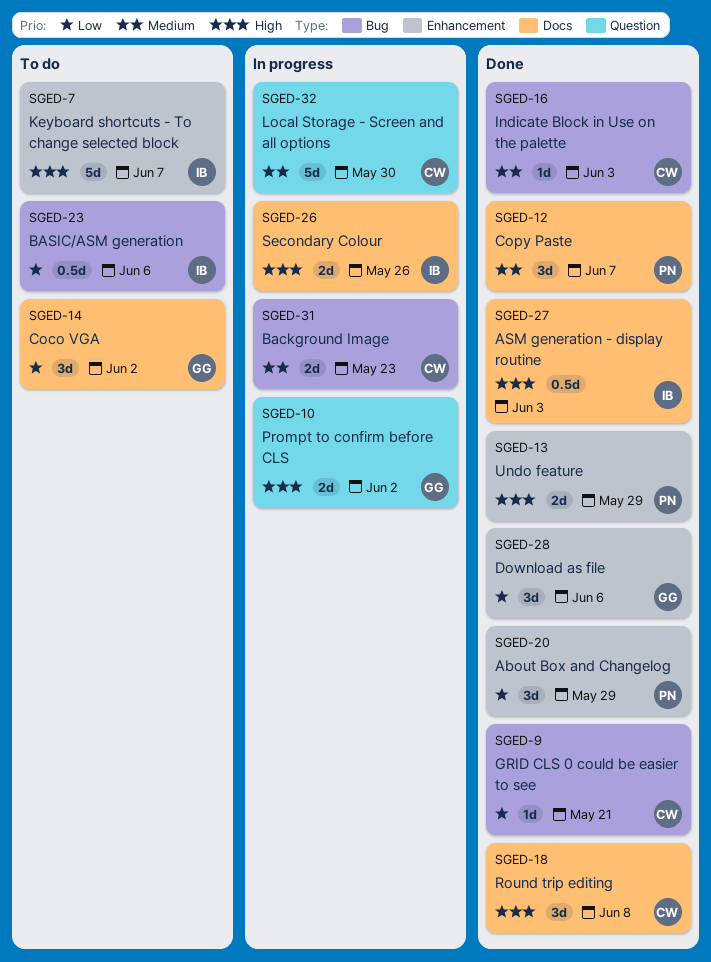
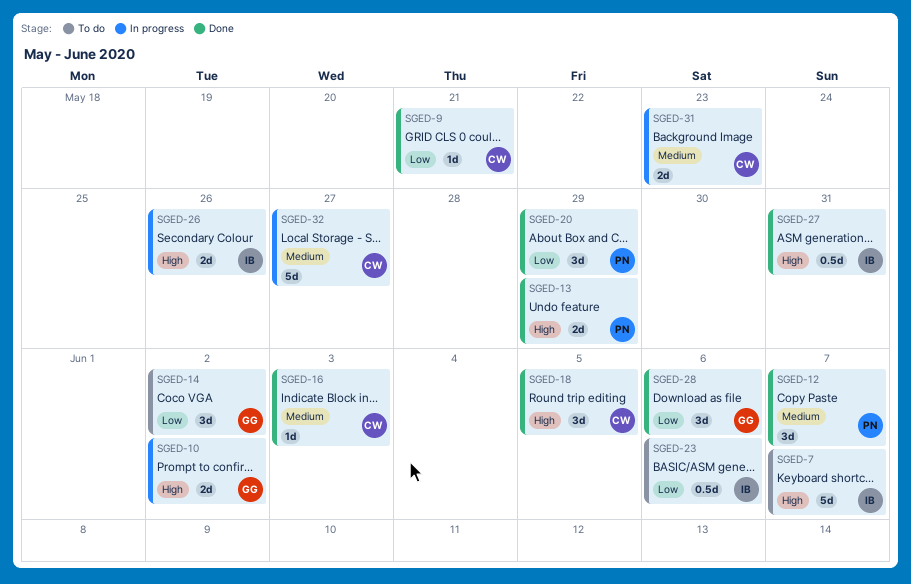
SGED-18, due: Jun 8 -> Jun 5
SGED-27, due: Jun 3 -> May 31
SGED-32, due: May 30 -> May 27

